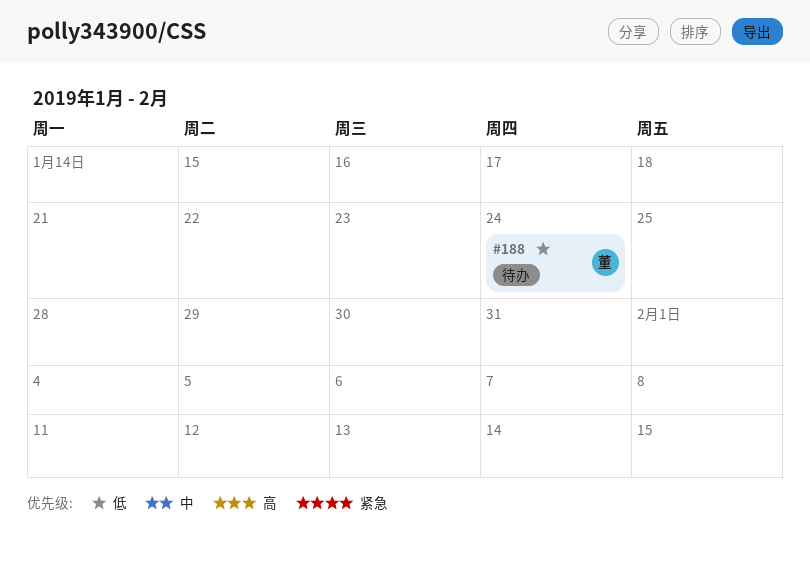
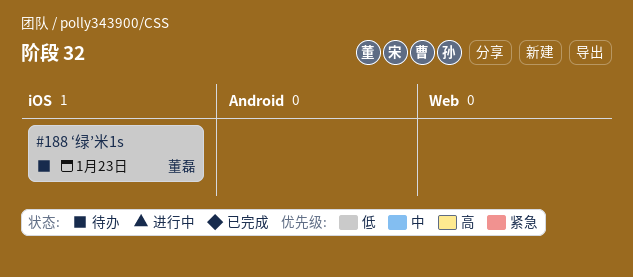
#188, due: Jan 24 -> Jan 23

